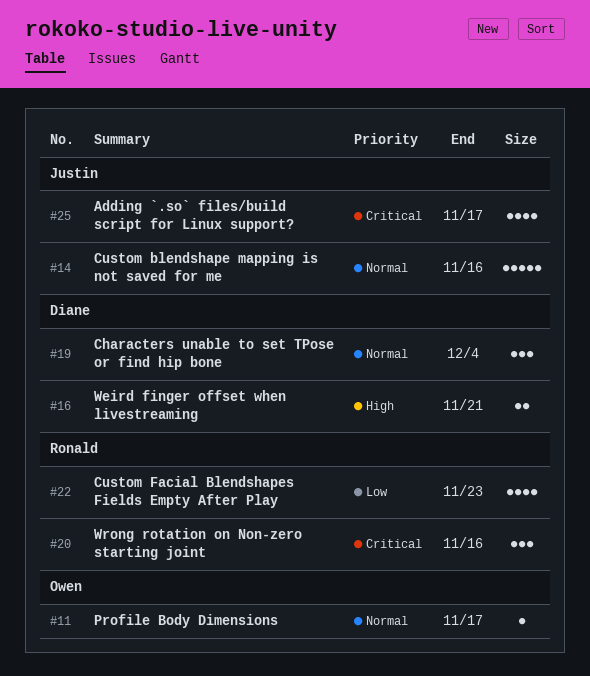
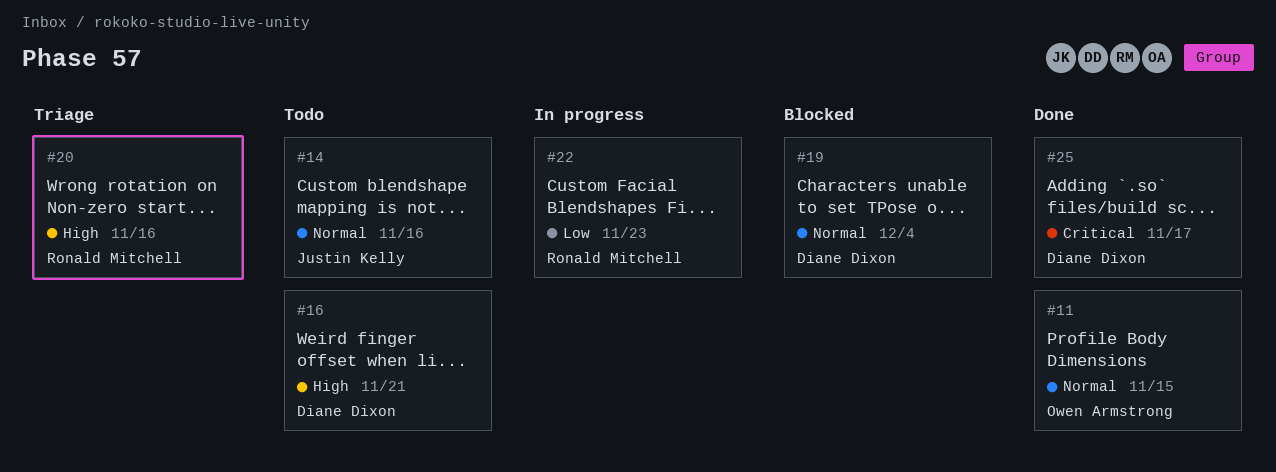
#11, due: Nov 17 -> Nov 15
#20, priority: Critical -> High
#25, owner: Justin Kelly -> Diane Dixon

